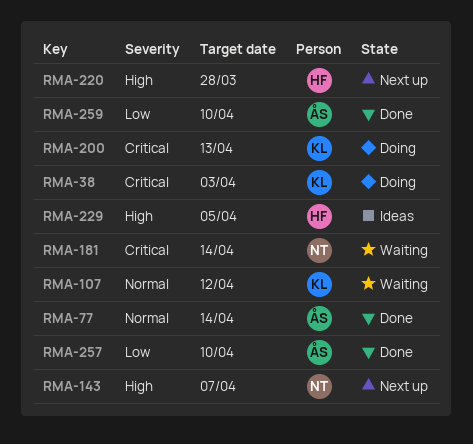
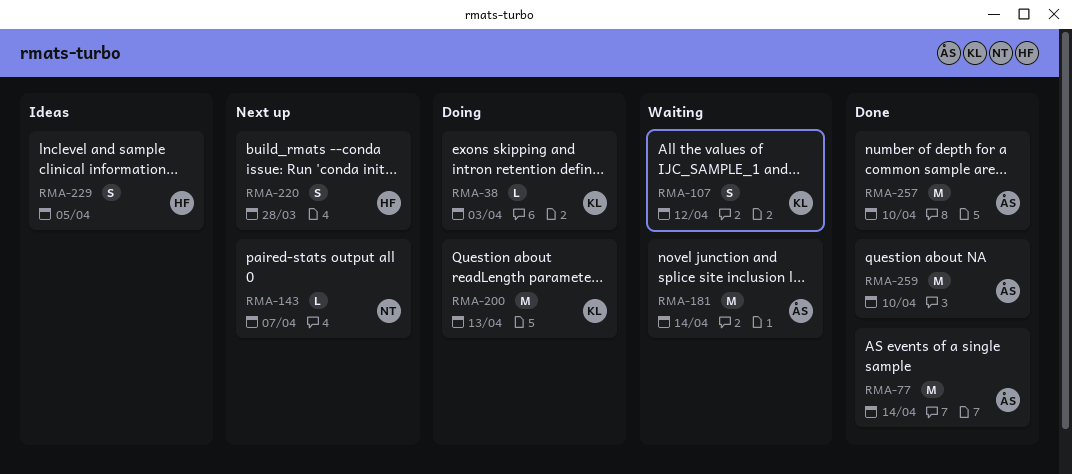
RMA-181, owner: NT -> ÅS

